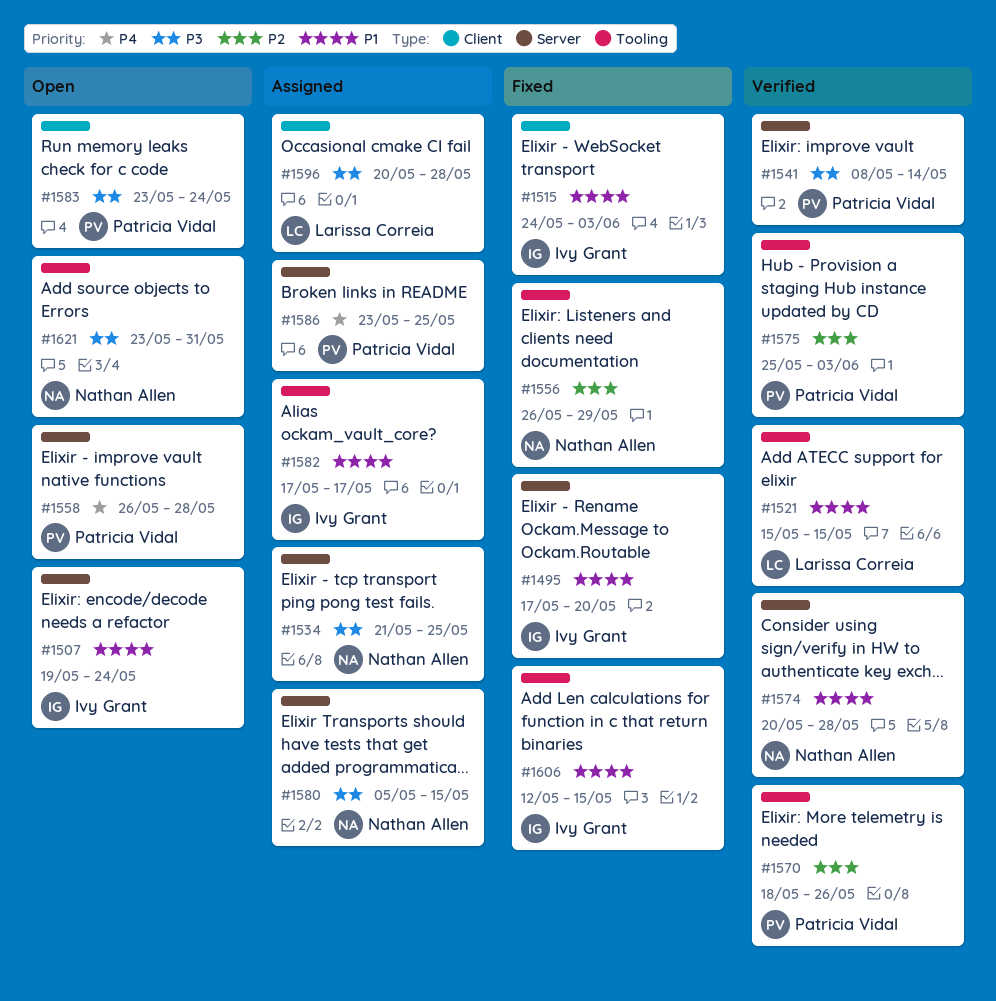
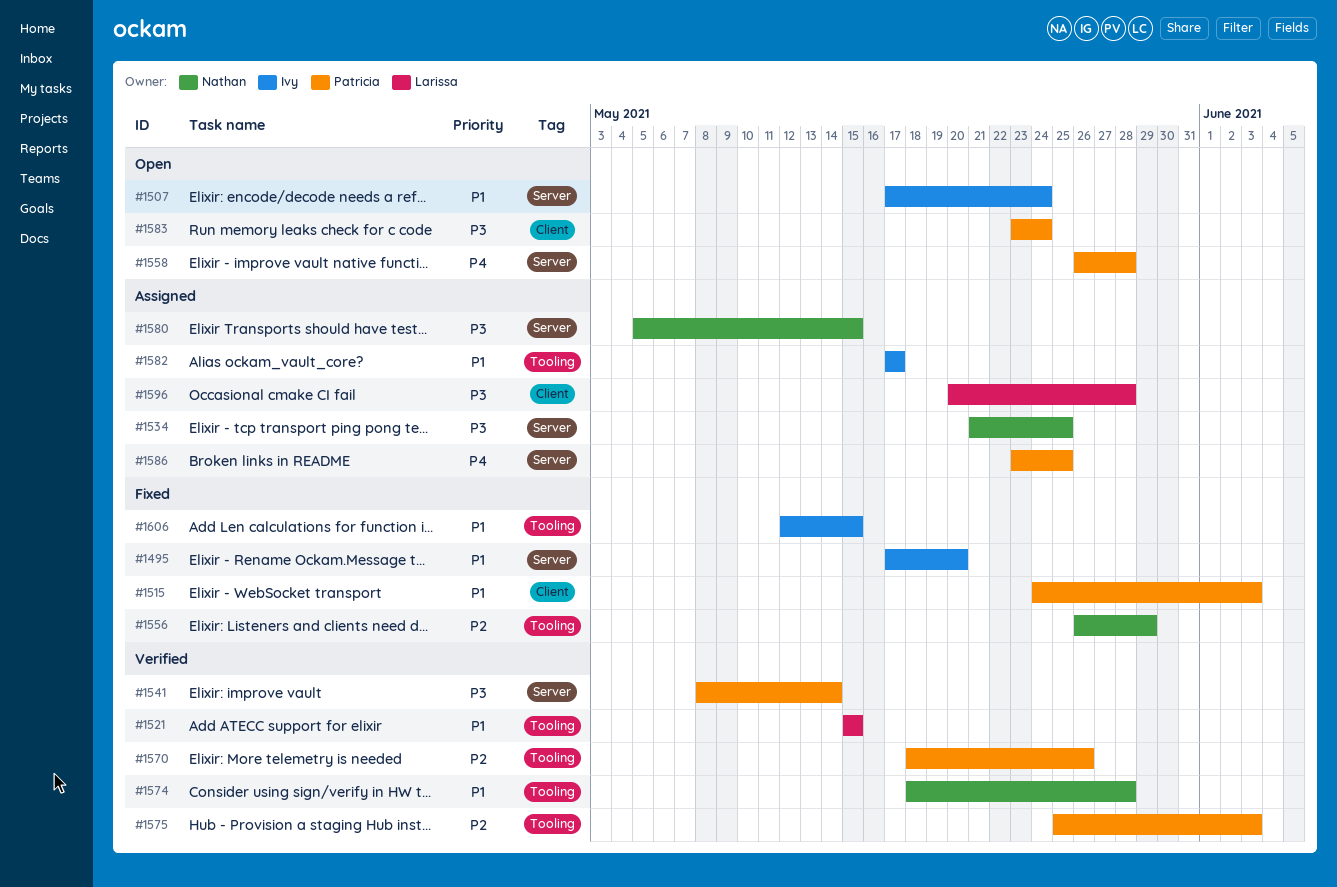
#1507, start: May 19 -> May 17
#1515, owner: Ivy Grant -> Patricia Vidal
#1574, label: Server -> Tooling
#1574, start: May 20 -> May 18
#1621: present -> none

